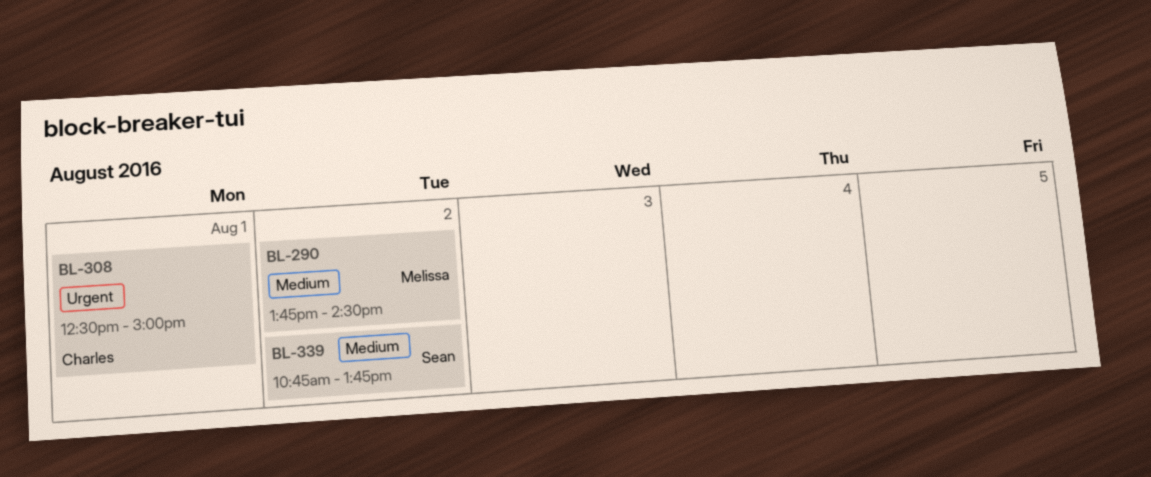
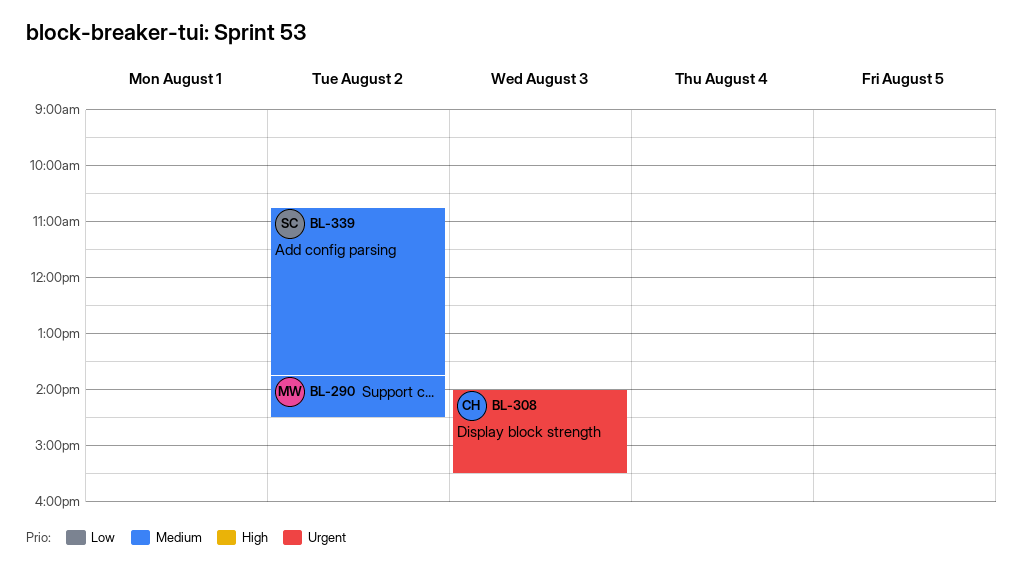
BL-308, day: Aug 1 -> Aug 3
BL-308, begins: 12:30 -> 14:00
BL-308, ends: 15:00 -> 15:30

